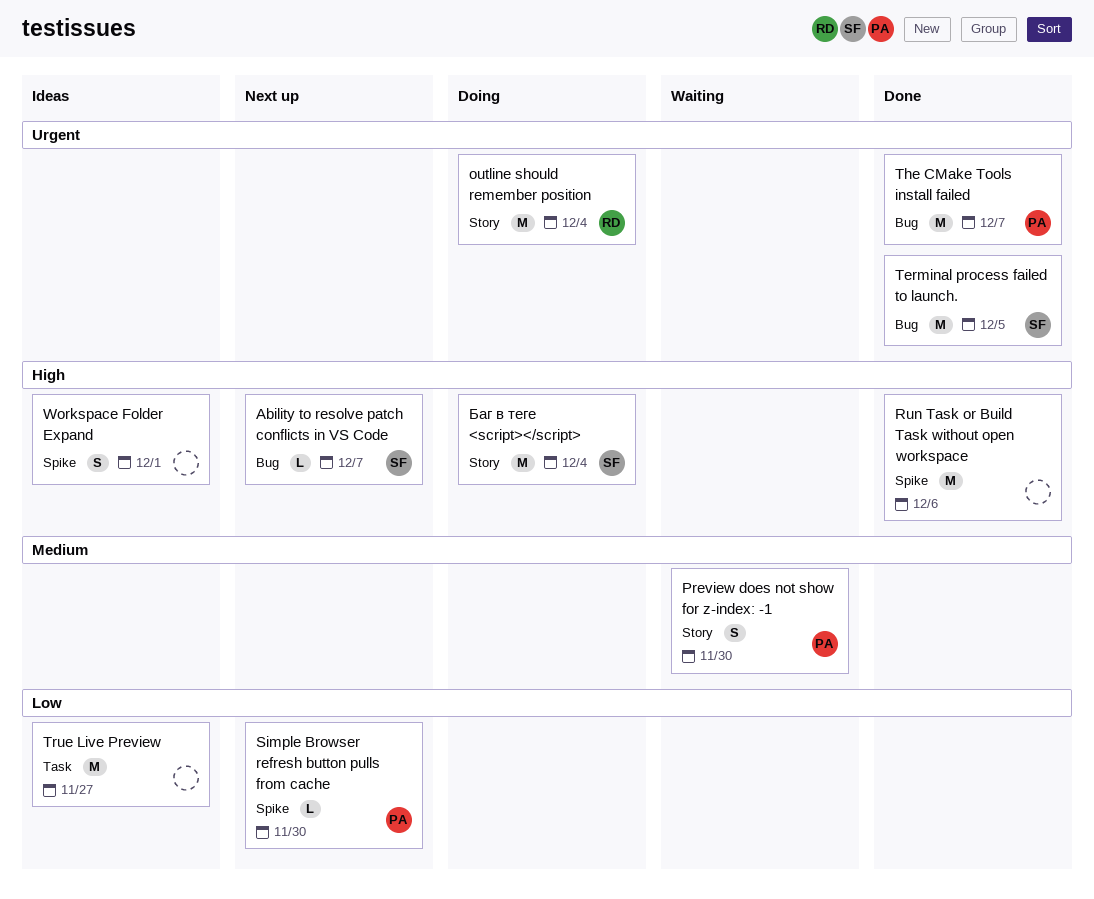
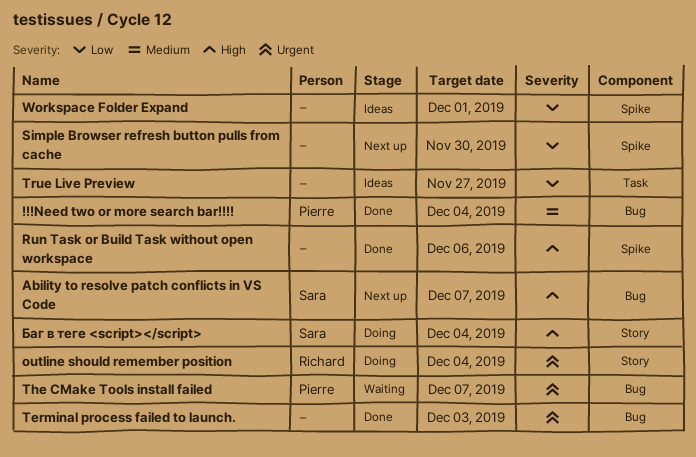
!!!Need two or more search bar!!!!: none -> present
Preview does not show for z-index: -1: present -> none
Simple Browser refresh button pulls from cache, owner: Pierre -> none
Terminal process failed to launch., owner: Sara -> none
Terminal process failed to launch., due: Dec 5 -> Dec 3
The CMake Tools install failed, status: Done -> Waiting
Workspace Folder Expand, priority: High -> Low

